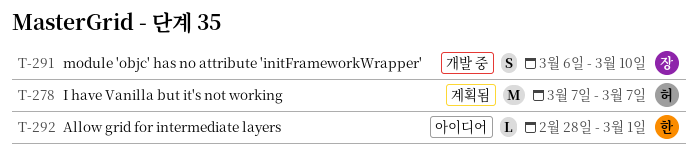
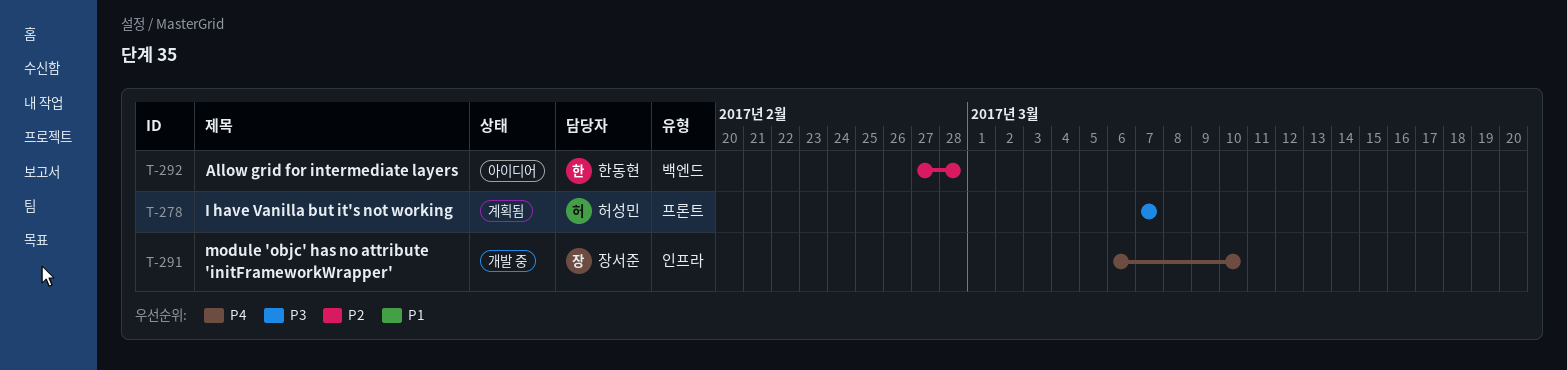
T-292, start: Feb 28 -> Feb 27
T-292, due: Mar 1 -> Feb 28

